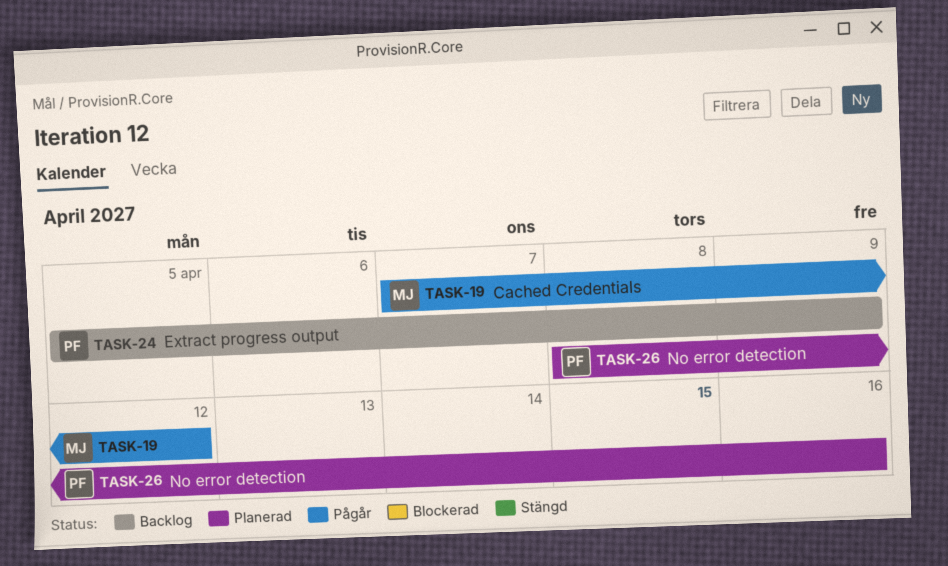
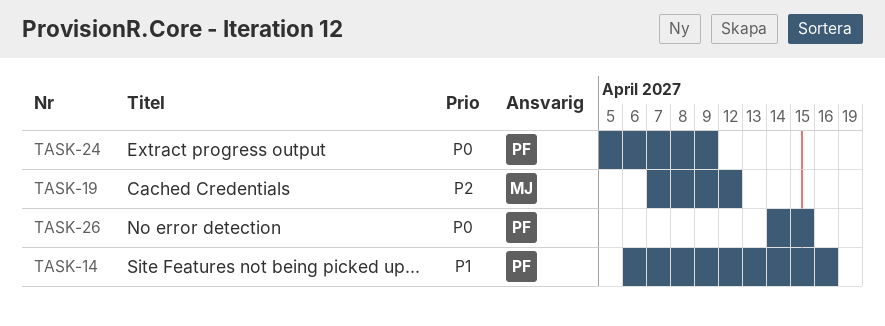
TASK-14: none -> present
TASK-26, start: Apr 8 -> Apr 14
TASK-26, due: Apr 16 -> Apr 15

